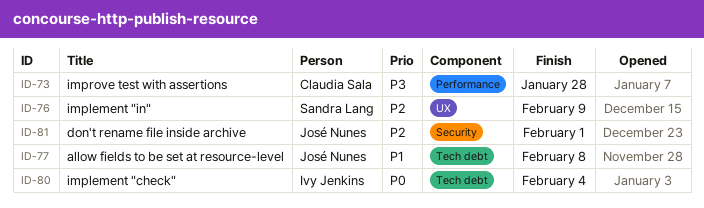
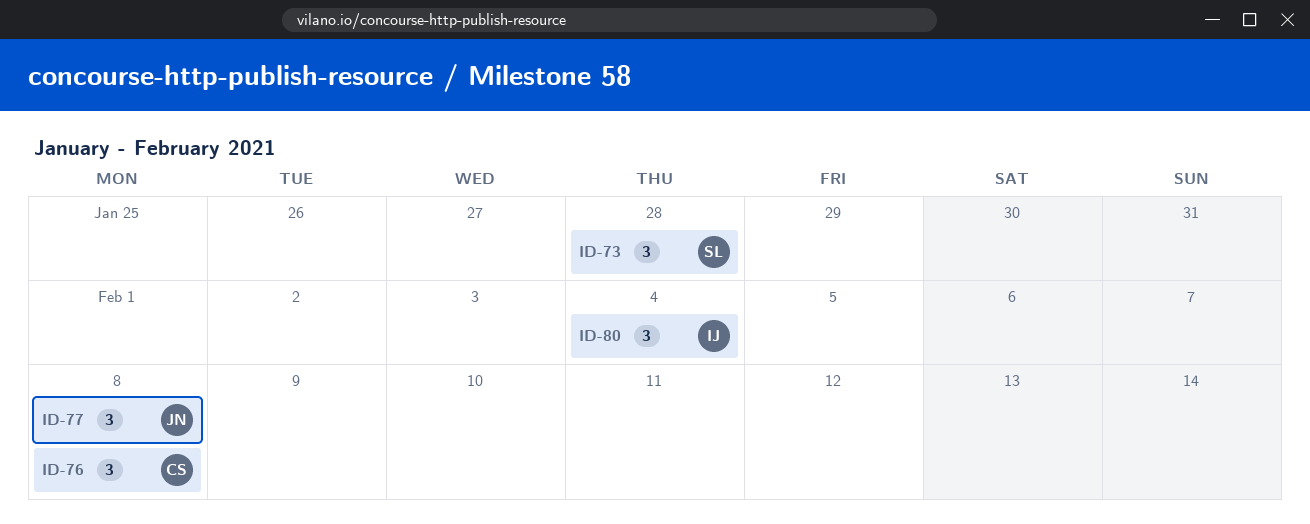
ID-73, owner: Claudia Sala -> Sandra Lang
ID-76, owner: Sandra Lang -> Claudia Sala
ID-76, due: Feb 9 -> Feb 8
ID-81: present -> none

